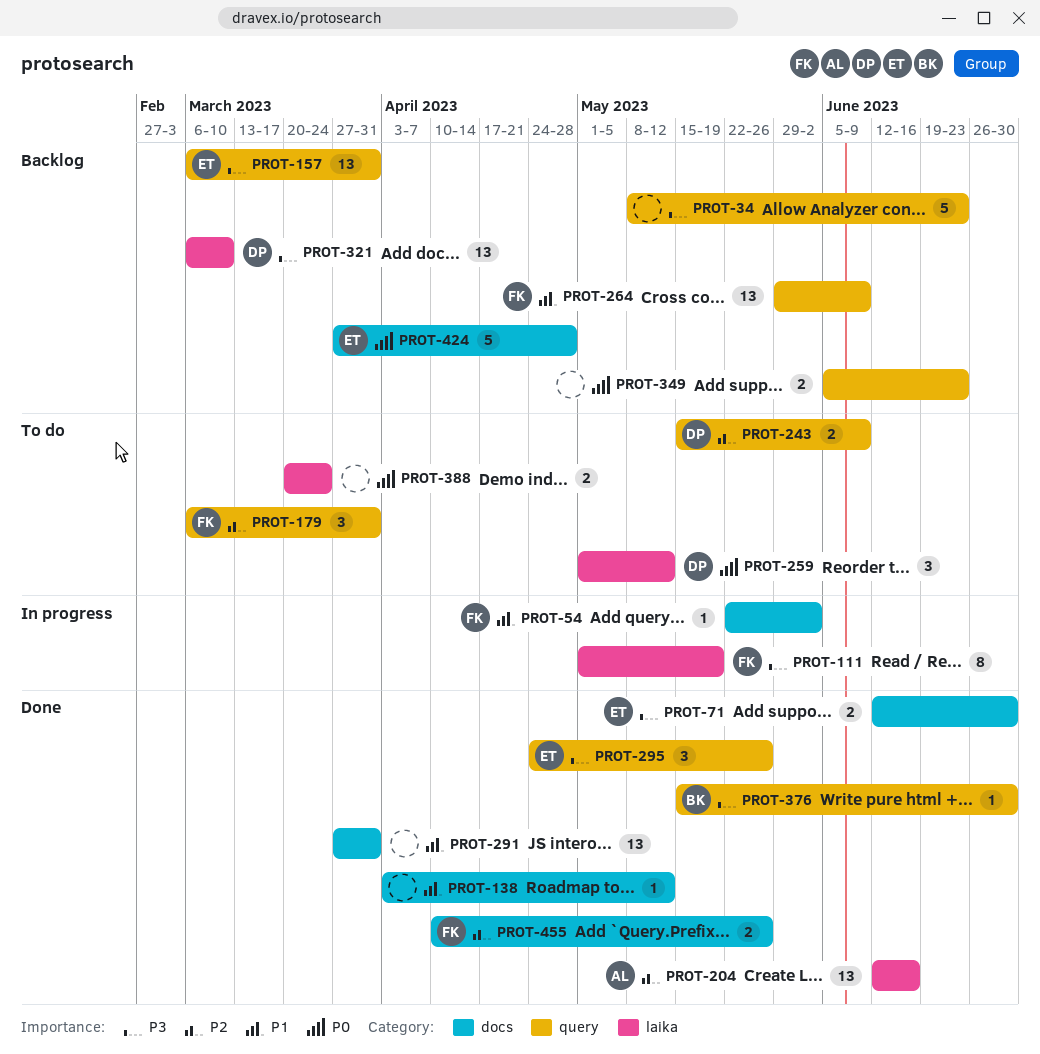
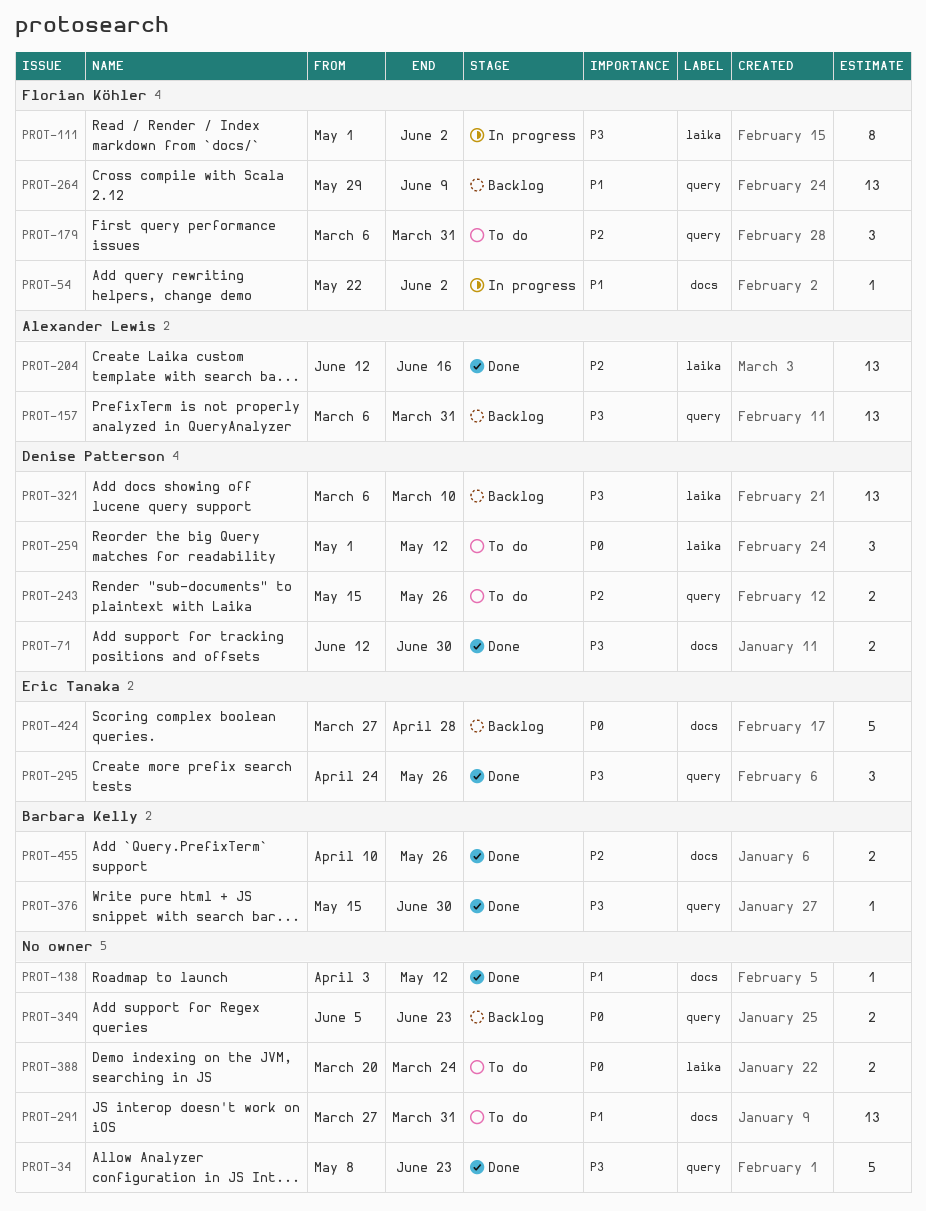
PROT-34, status: Backlog -> Done
PROT-71, owner: Eric Tanaka -> Denise Patterson
PROT-111, due: May 19 -> Jun 2
PROT-157, owner: Eric Tanaka -> Alexander Lewis
PROT-243, due: Jun 9 -> May 26
PROT-291, status: Done -> To do
PROT-455, owner: Florian Köhler -> Barbara Kelly

